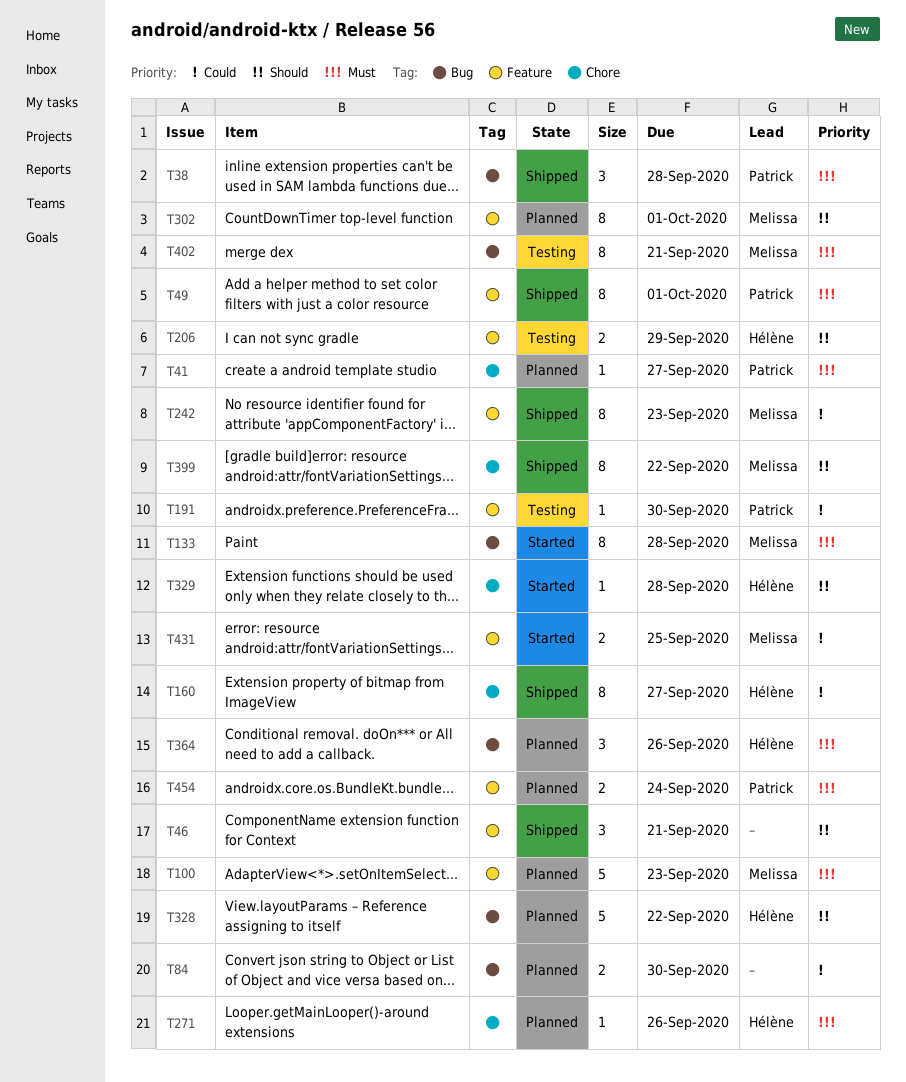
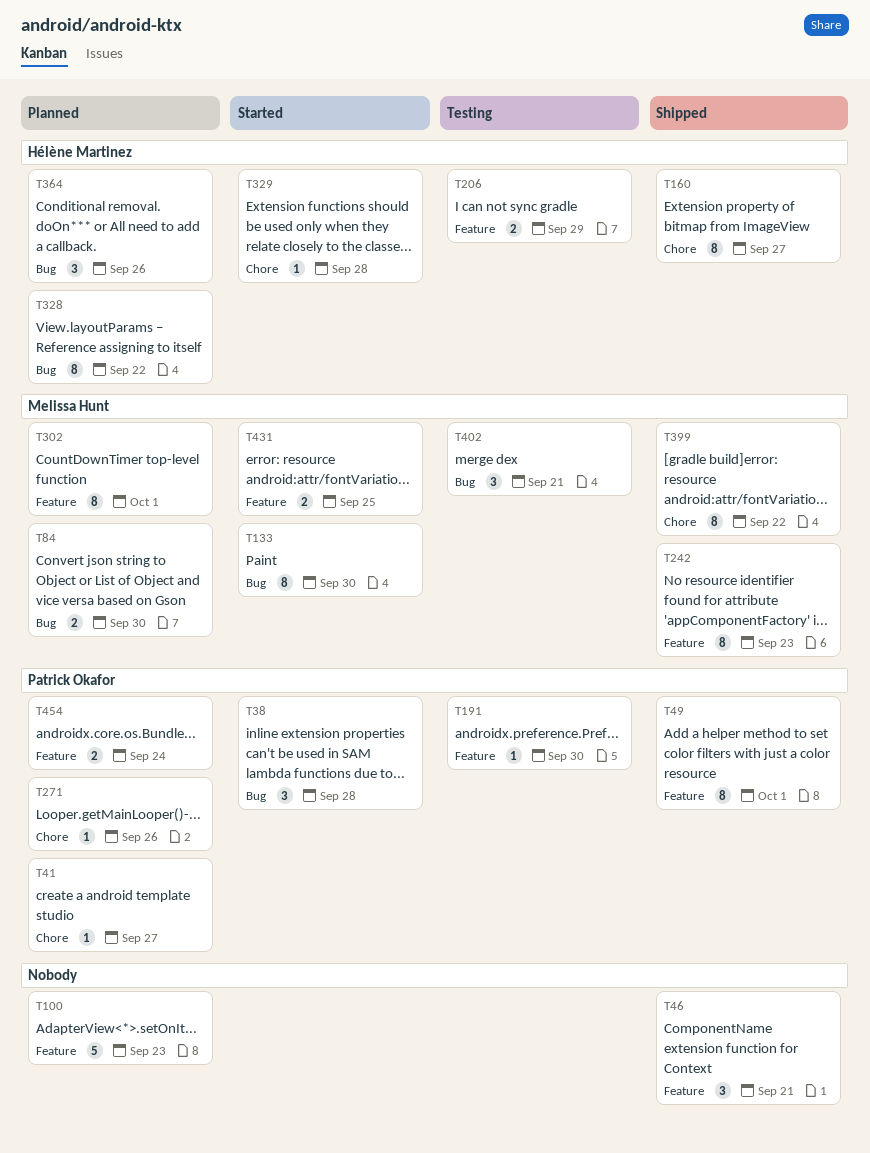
T38, status: Shipped -> Started
T84, owner: none -> Melissa Hunt
T100, owner: Melissa Hunt -> none
T133, due: Sep 28 -> Sep 30
T271, owner: Hélène Martinez -> Patrick Okafor
T328, estimate: 5 -> 8
T402, estimate: 8 -> 3

